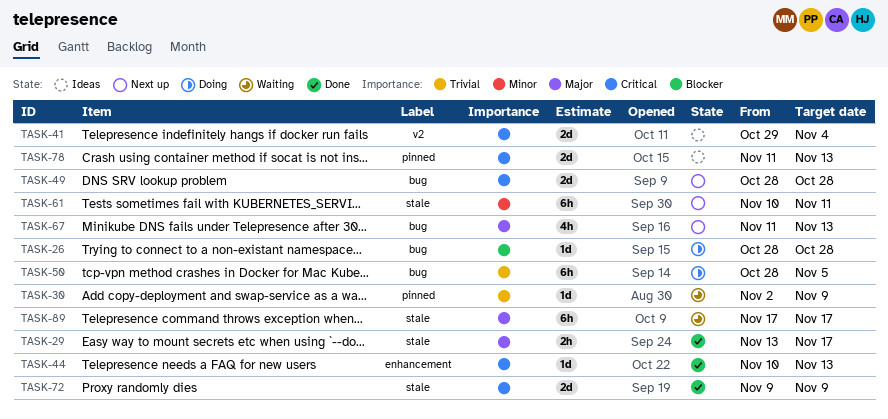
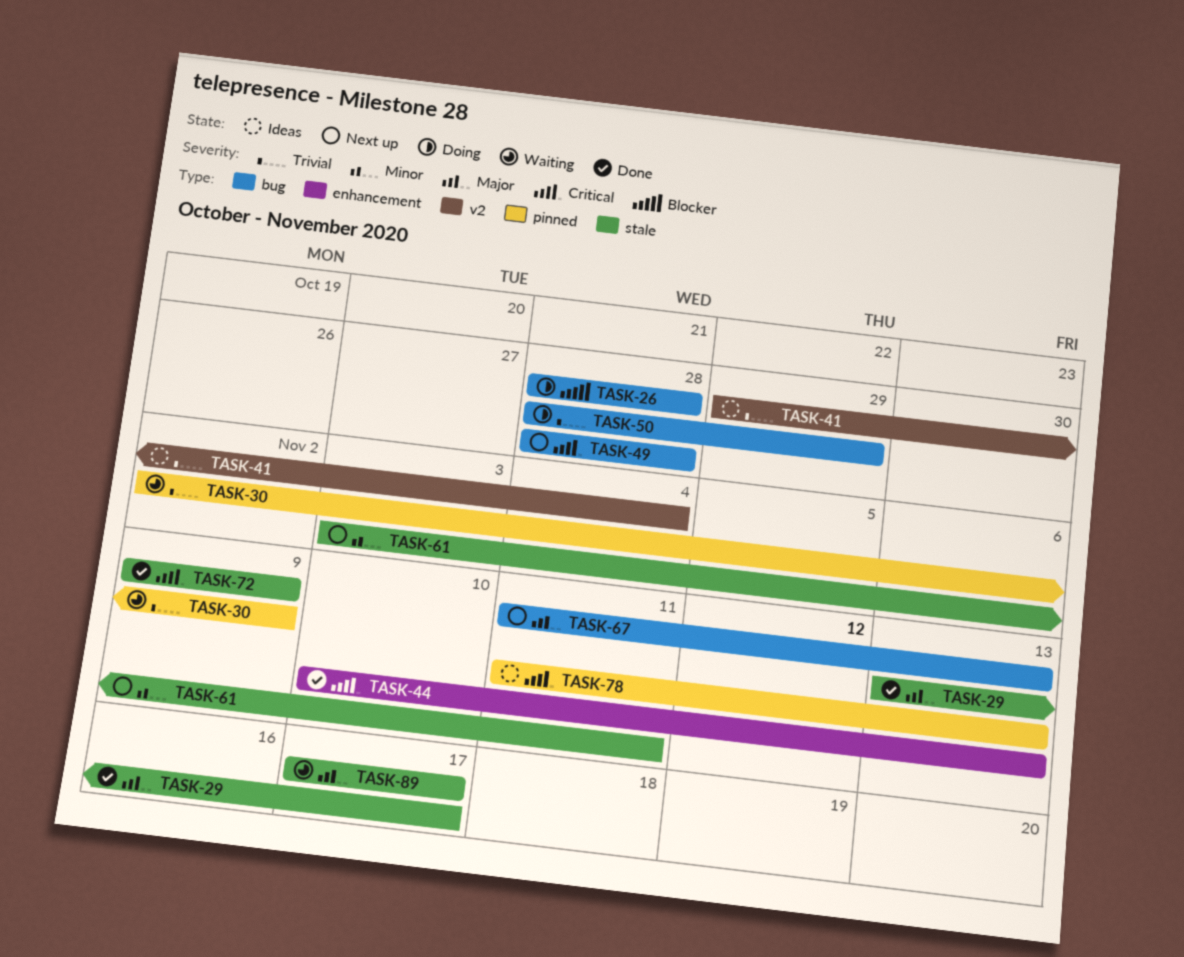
TASK-41, priority: Critical -> Trivial
TASK-50, due: Nov 5 -> Oct 29
TASK-61, start: Nov 10 -> Nov 3

